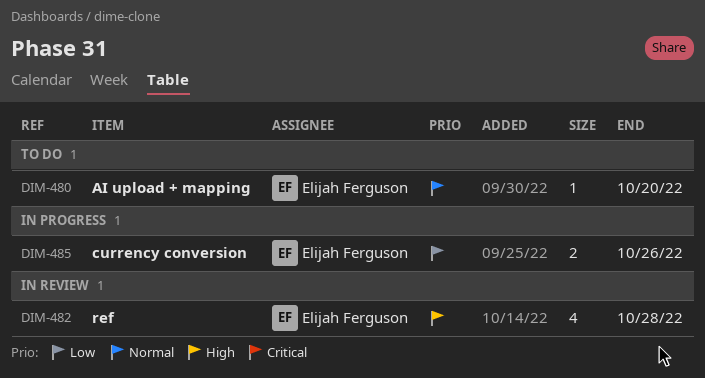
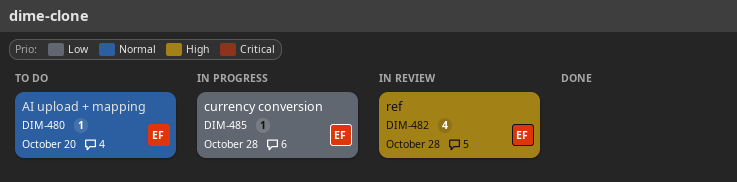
DIM-485, estimate: 2 -> 1
DIM-485, due: Oct 26 -> Oct 28

